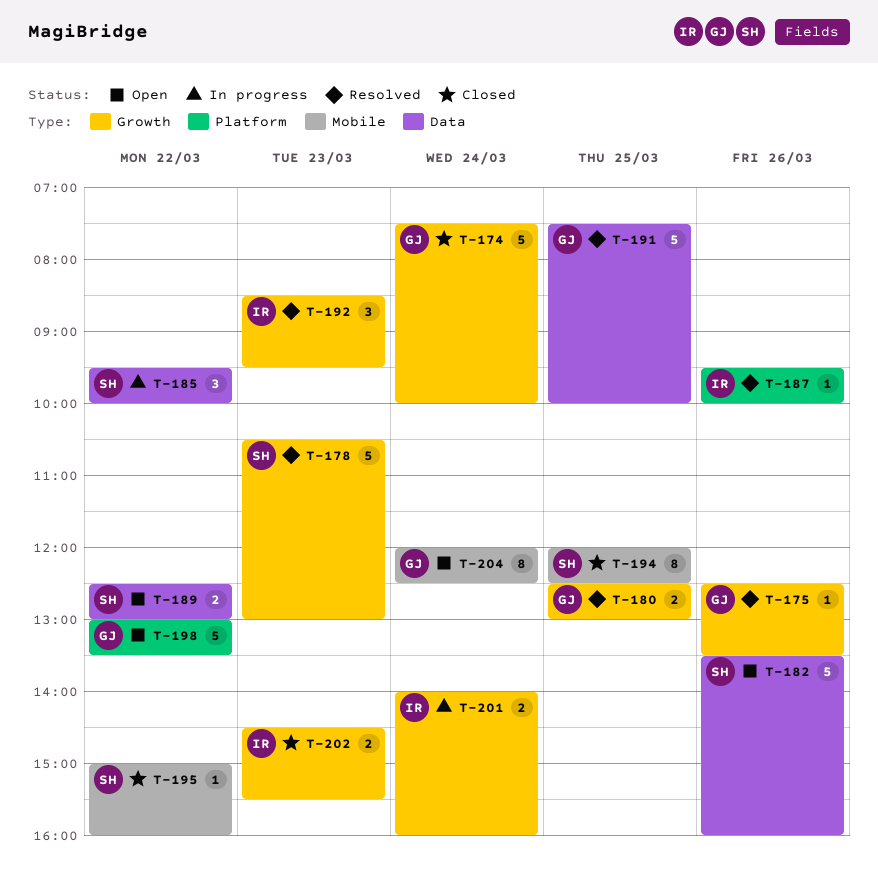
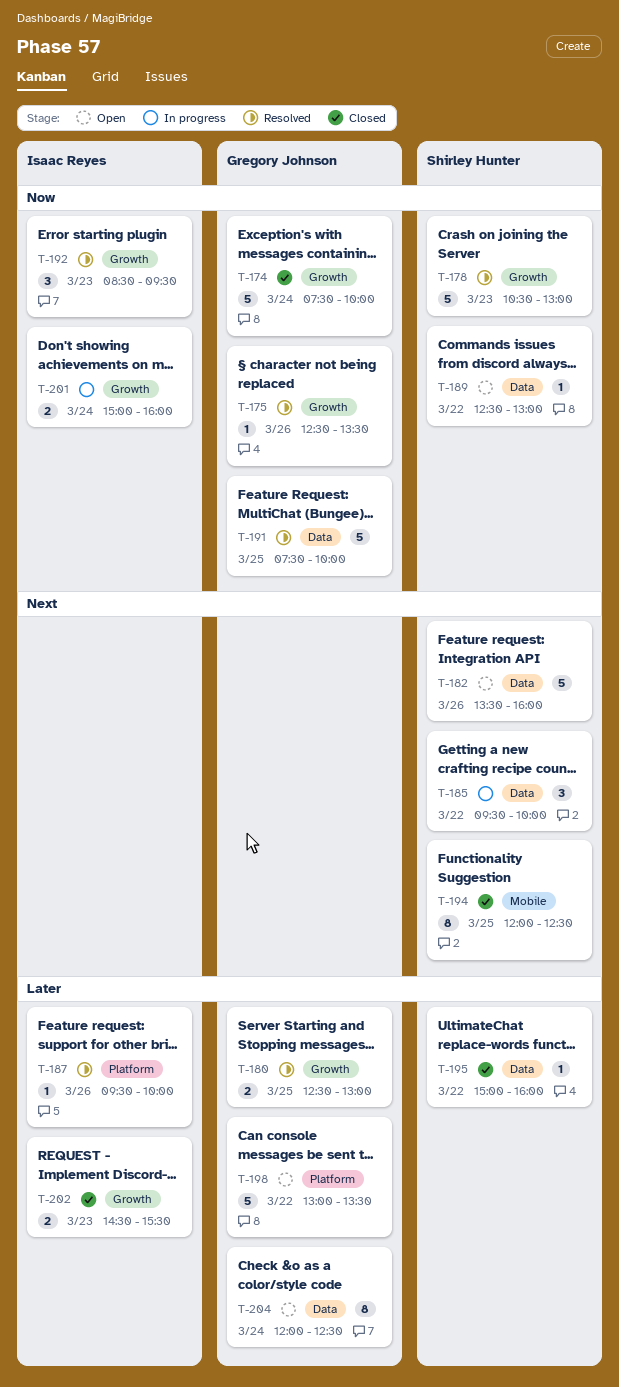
T-189, estimate: 2 -> 1
T-195, label: Mobile -> Data
T-201, begins: 14:00 -> 15:00
T-204, label: Mobile -> Data

